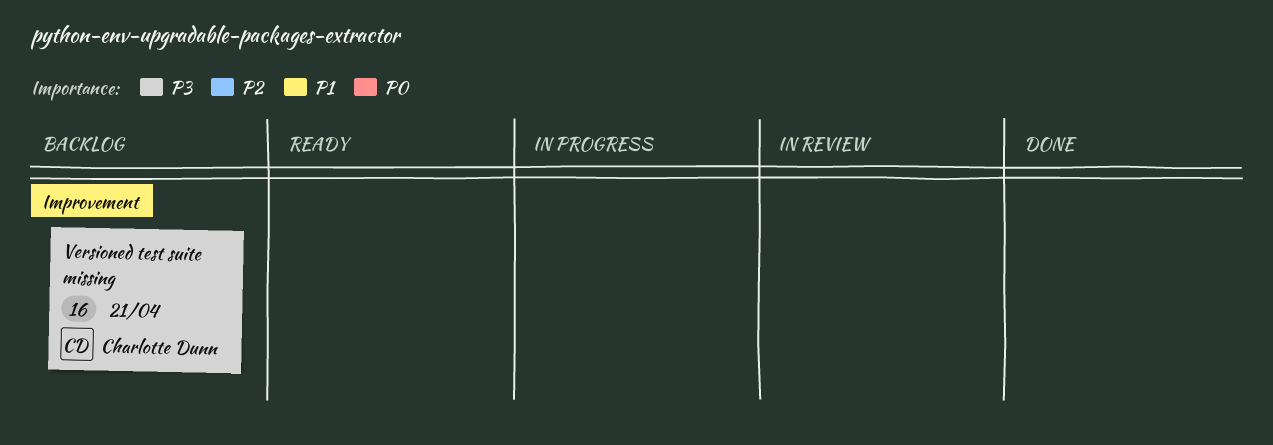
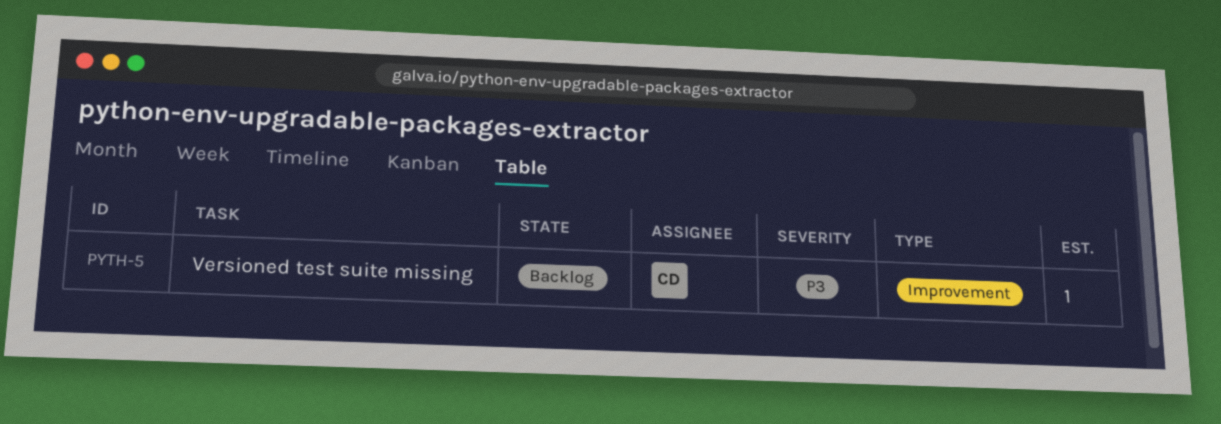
Versioned test suite missing, estimate: 16 -> 1

